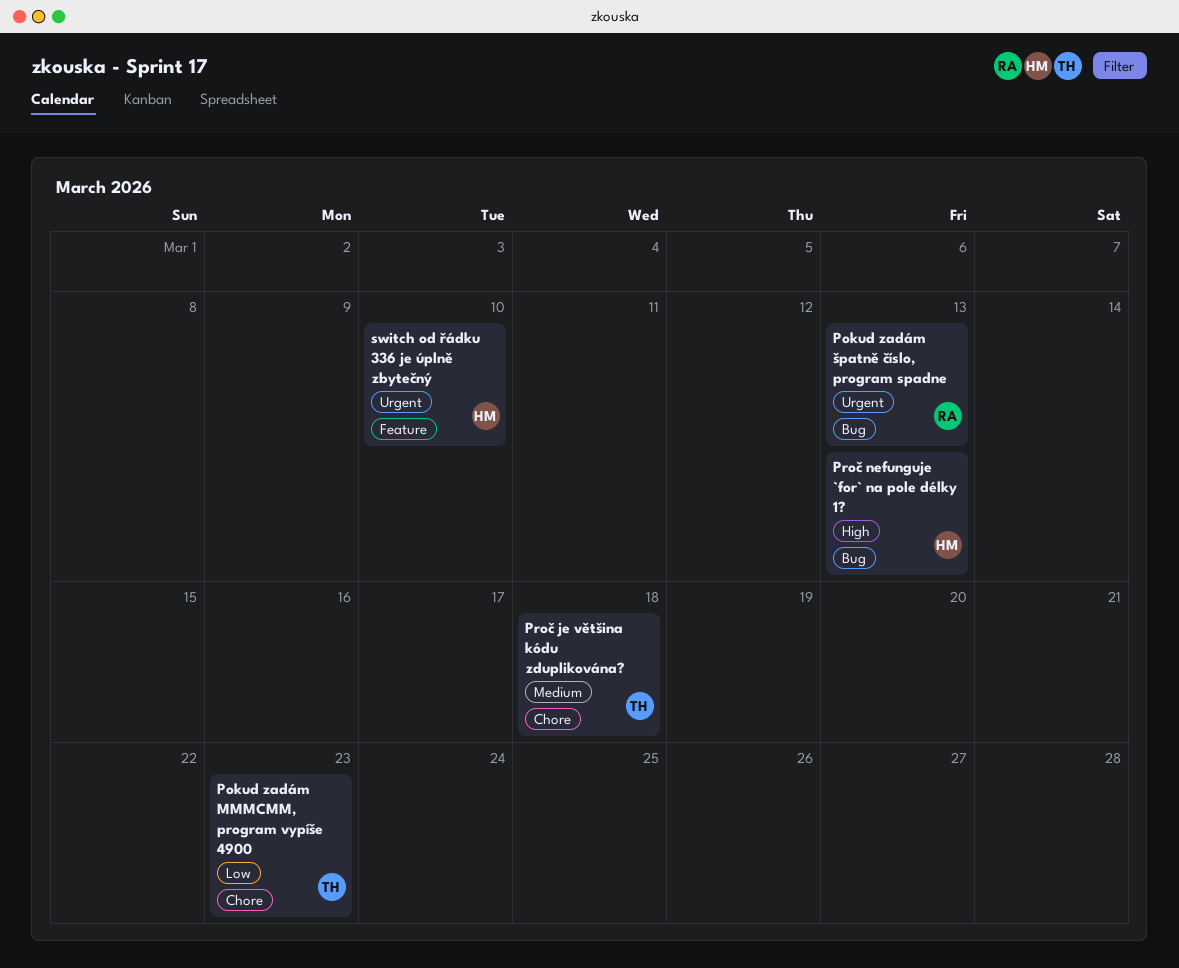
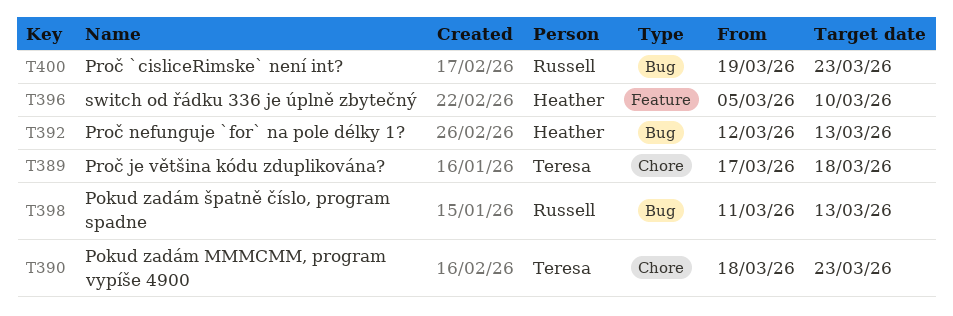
Proč `cisliceRimske` není int?: none -> present

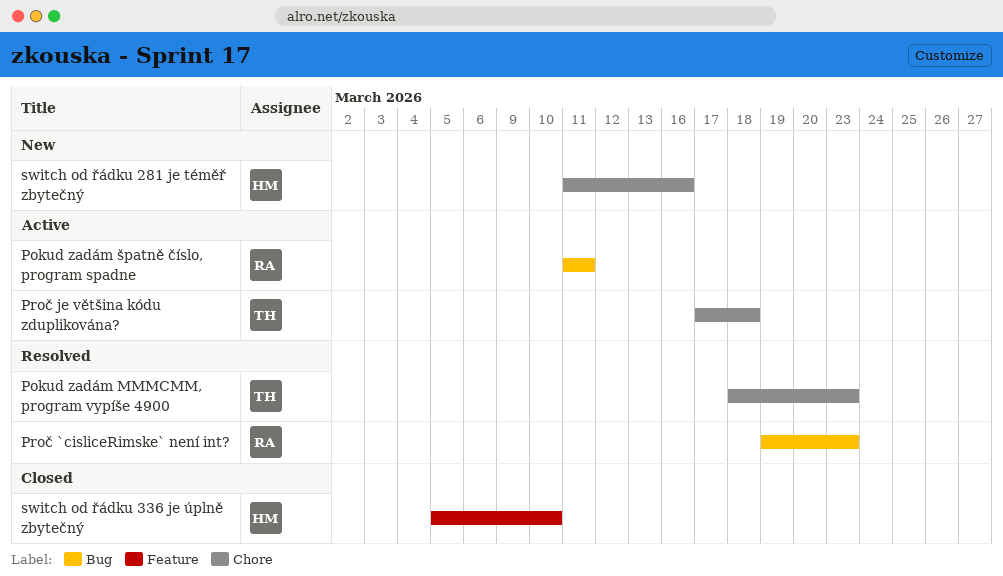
Pokud zadám špatně číslo, program spadne, due: Mar 13 -> Mar 11
Proč nefunguje `for` na pole délky 1?: present -> none
switch od řádku 281 je téměř zbytečný: none -> present

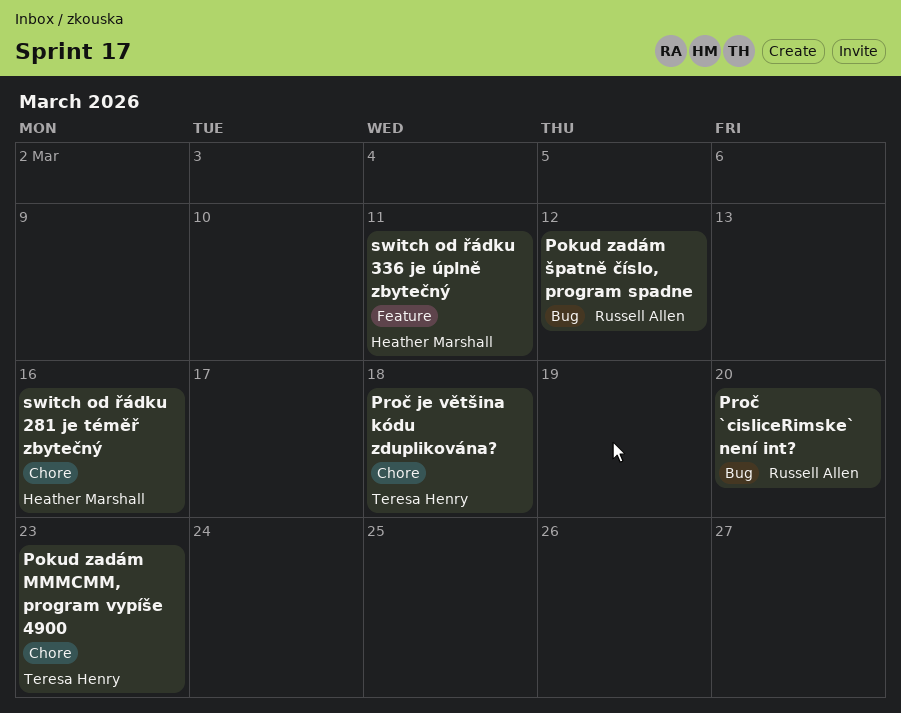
Pokud zadám špatně číslo, program spadne, due: Mar 11 -> Mar 12
Proč `cisliceRimske` není int?, due: Mar 23 -> Mar 20
switch od řádku 336 je úplně zbytečný, due: Mar 10 -> Mar 11

